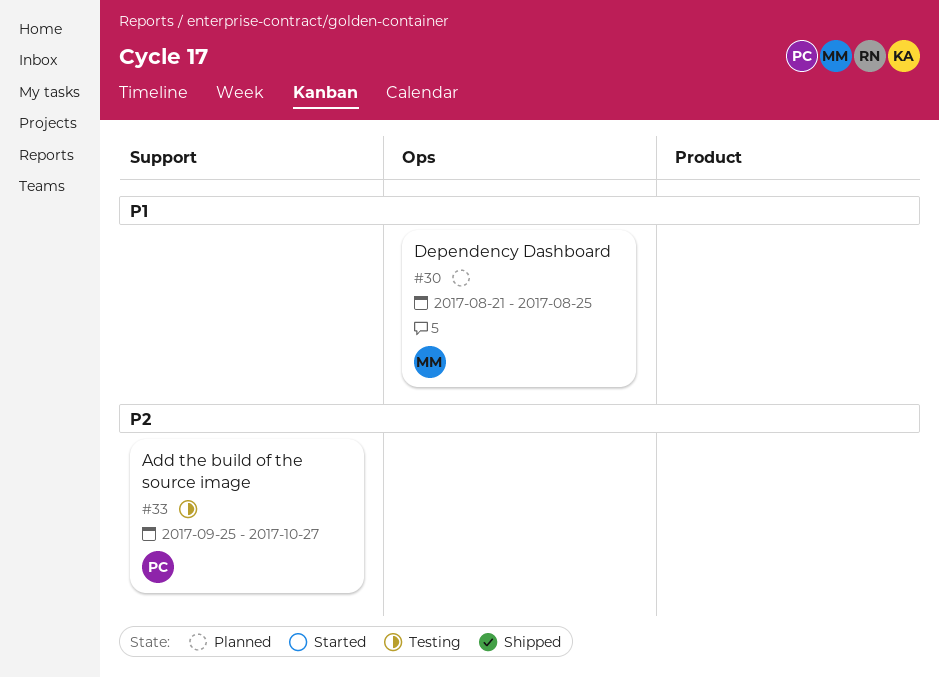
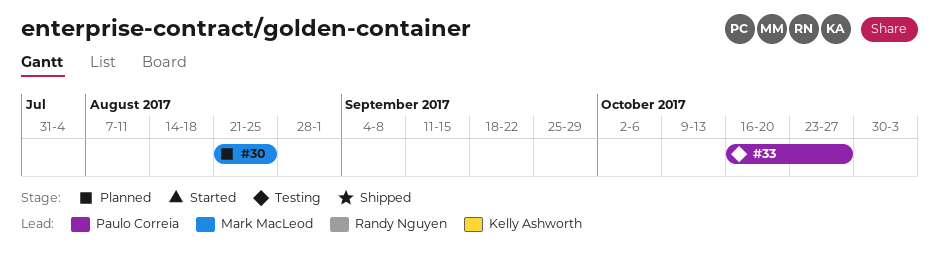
#33, start: Sep 25 -> Oct 16

